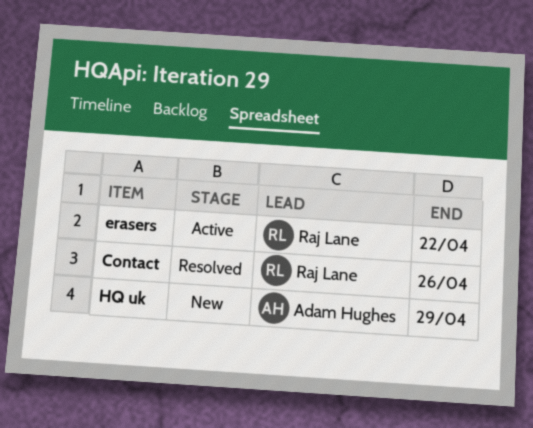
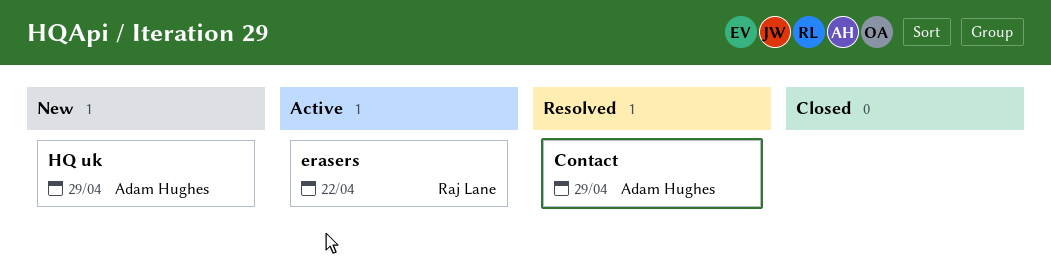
Contact, owner: Raj Lane -> Adam Hughes
Contact, due: Apr 26 -> Apr 29

